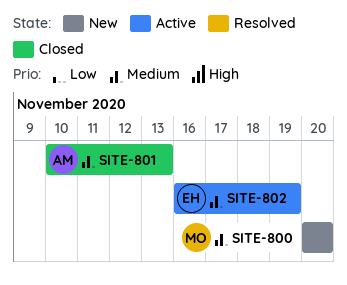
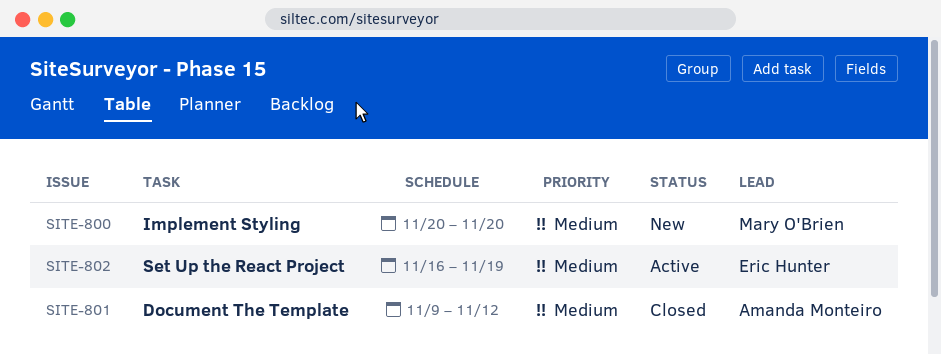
SITE-801, start: Nov 10 -> Nov 9
SITE-801, due: Nov 13 -> Nov 12

